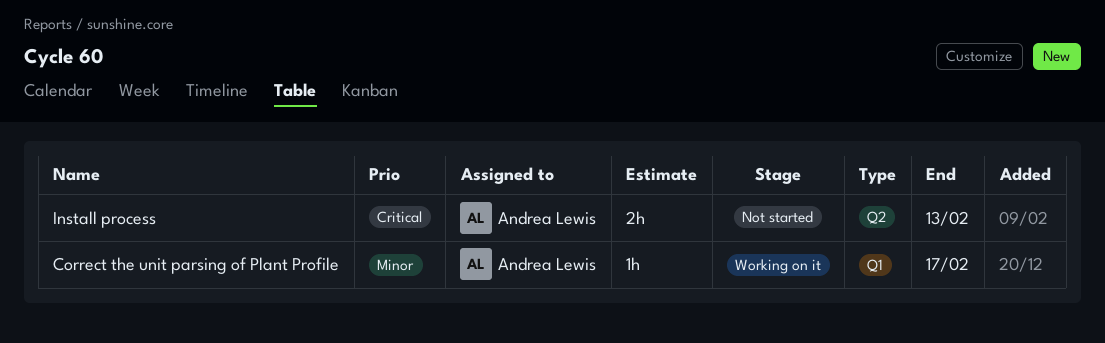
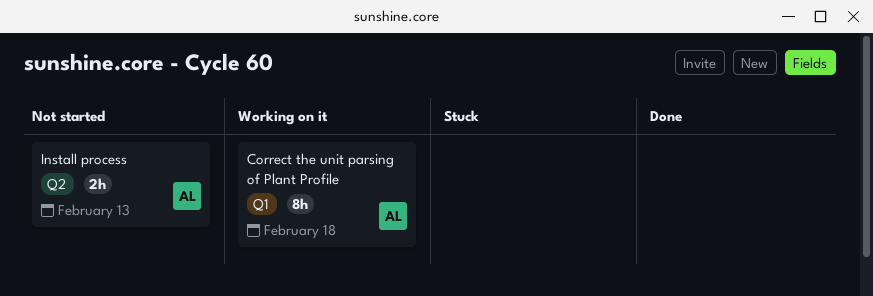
Correct the unit parsing of Plant Profile, estimate: 1h -> 8h
Correct the unit parsing of Plant Profile, due: Feb 17 -> Feb 18

